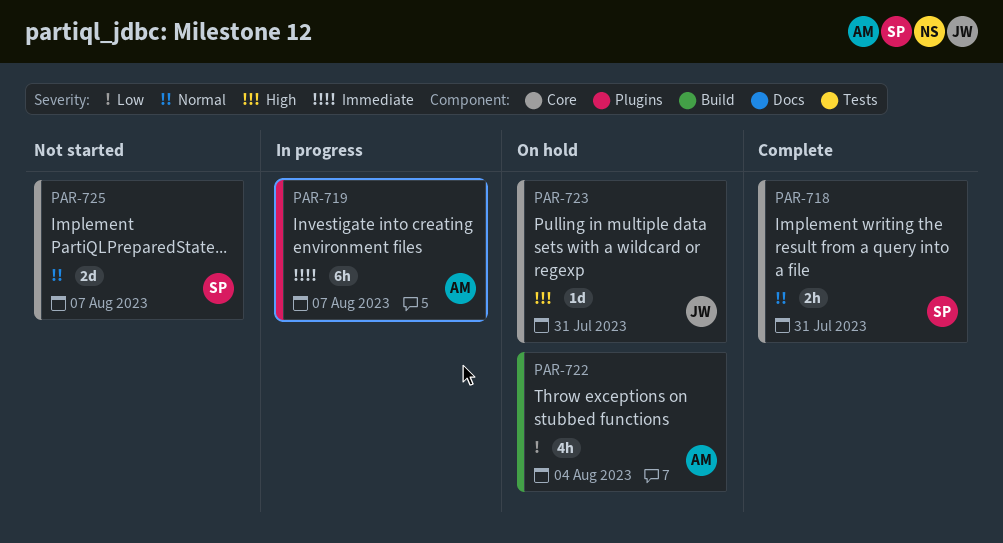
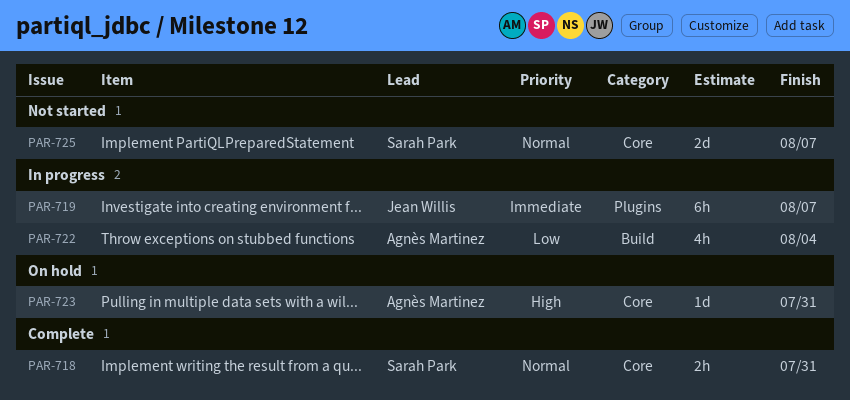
PAR-719, owner: Agnès Martinez -> Jean Willis
PAR-722, status: On hold -> In progress
PAR-723, owner: Jean Willis -> Agnès Martinez

